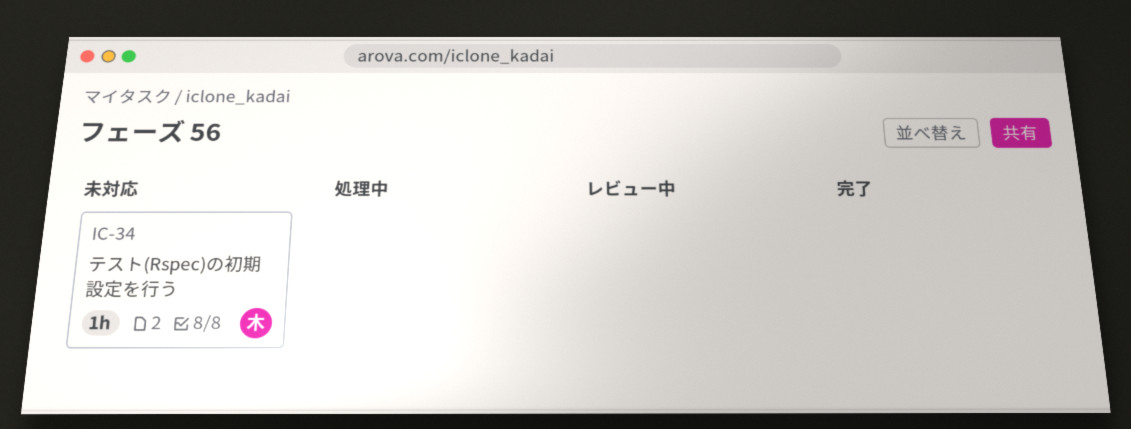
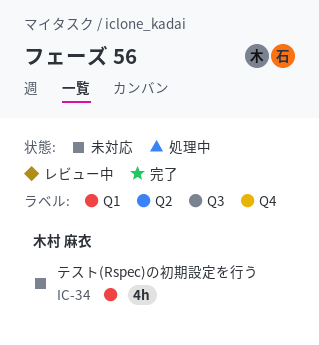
IC-34, estimate: 1h -> 4h

